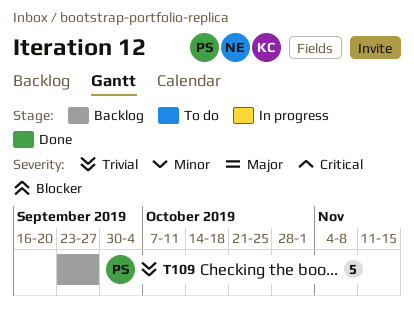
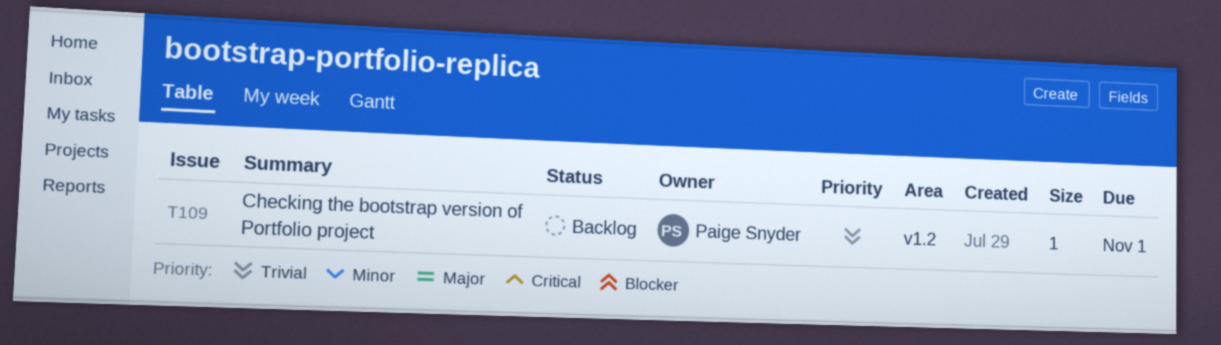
T109, estimate: 5 -> 1
T109, due: Sep 27 -> Nov 1

